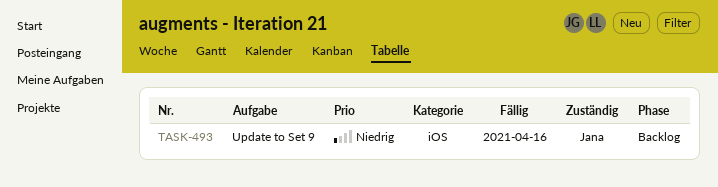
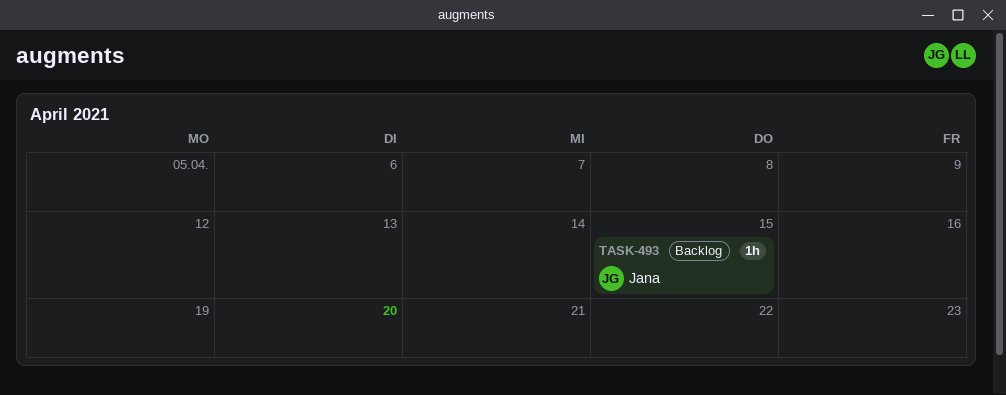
TASK-493, due: Apr 16 -> Apr 15

